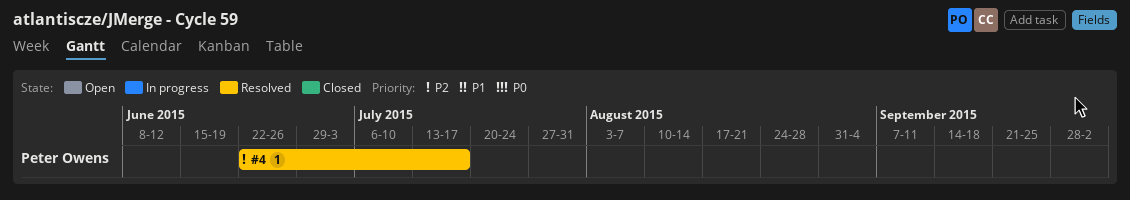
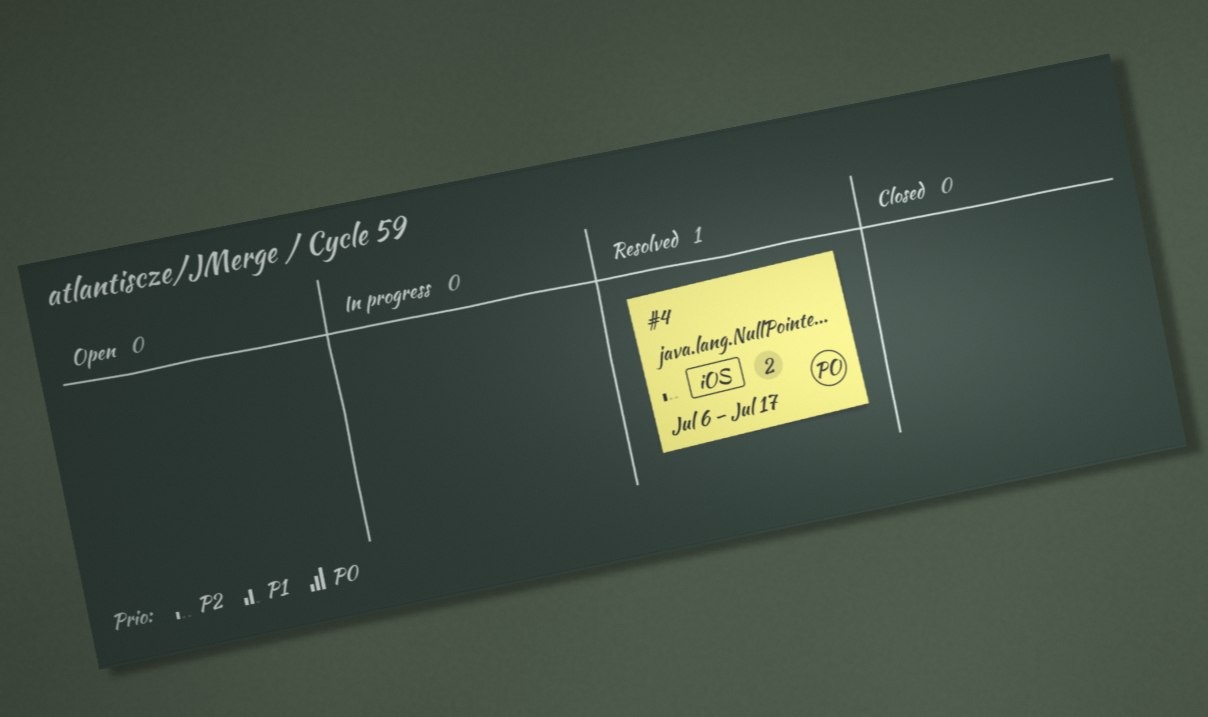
#4, estimate: 1 -> 2
#4, start: Jun 22 -> Jul 6

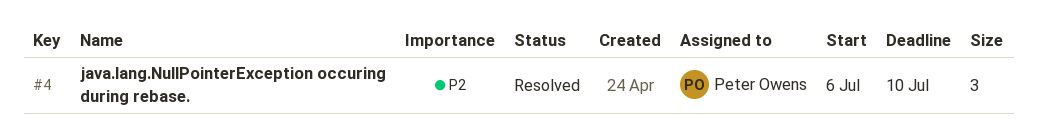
#4, estimate: 2 -> 3
#4, due: Jul 17 -> Jul 10

